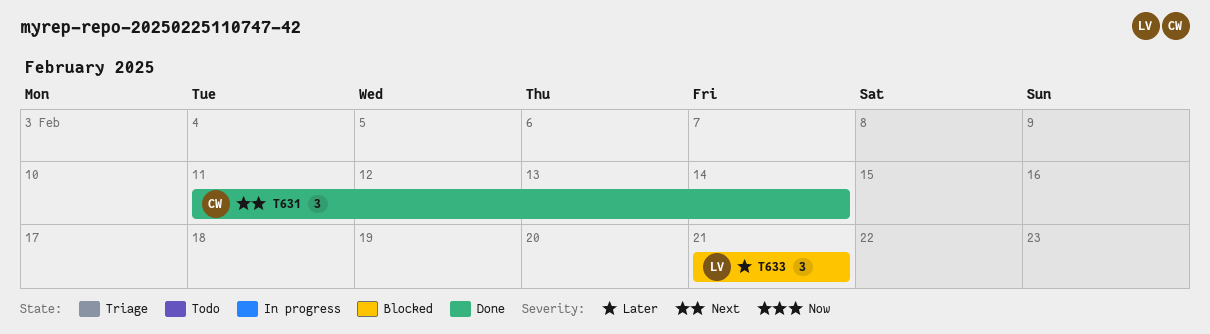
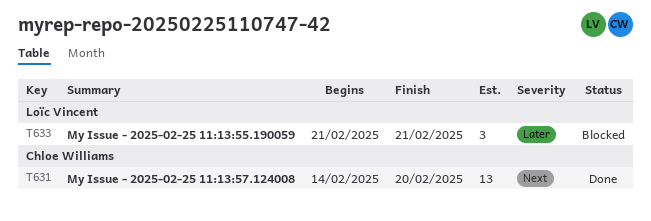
T631, estimate: 3 -> 13
T631, start: Feb 11 -> Feb 14
T631, due: Feb 14 -> Feb 20

